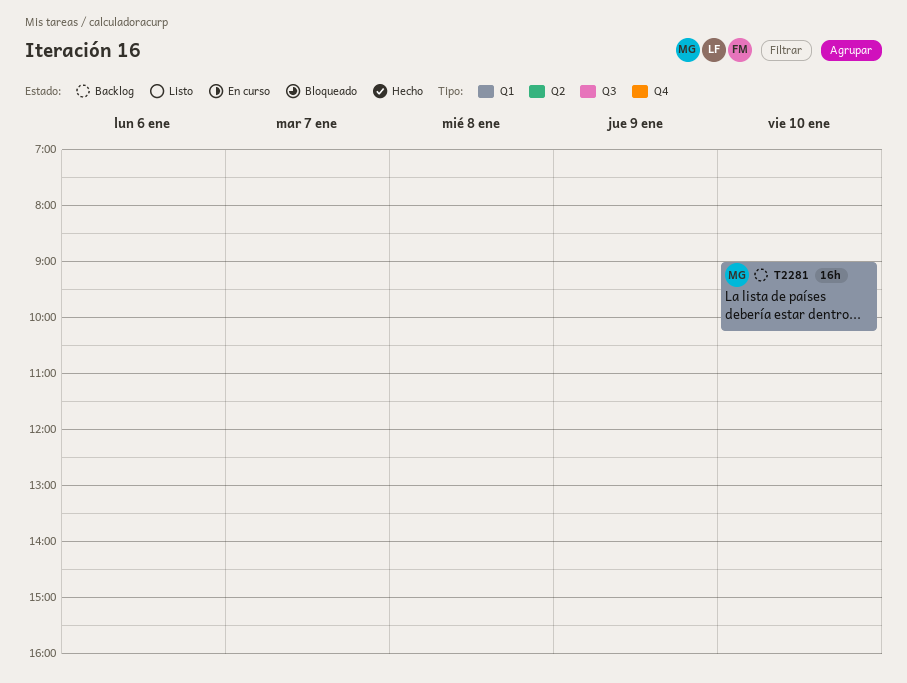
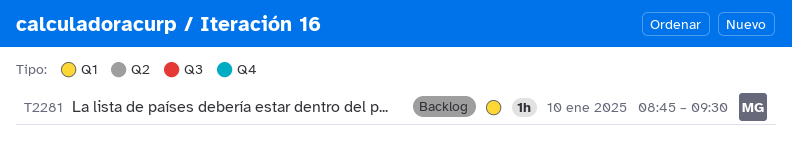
T2281, estimate: 16h -> 1h
T2281, begins: 09:00 -> 08:45
T2281, ends: 10:15 -> 09:30

